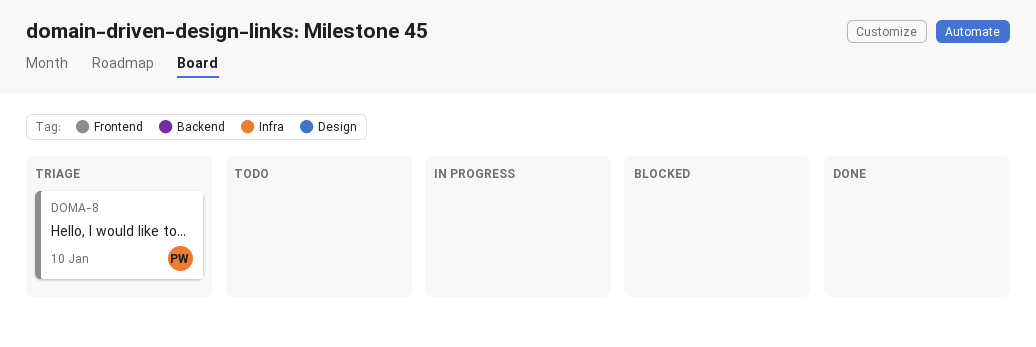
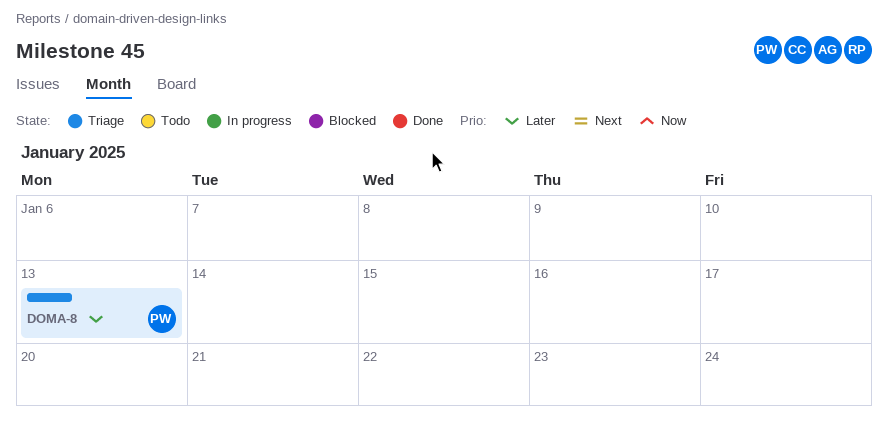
DOMA-8, due: Jan 10 -> Jan 13

